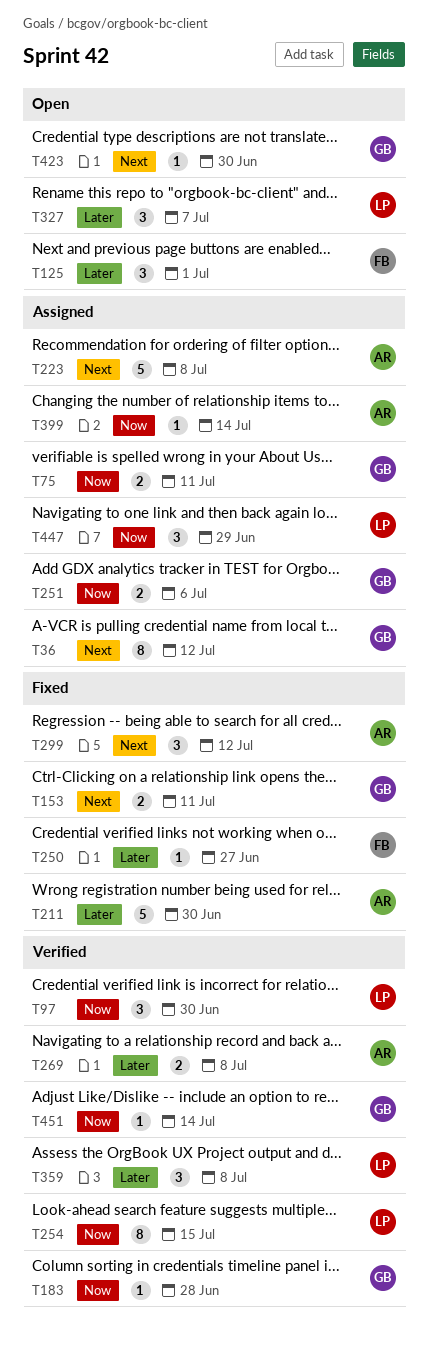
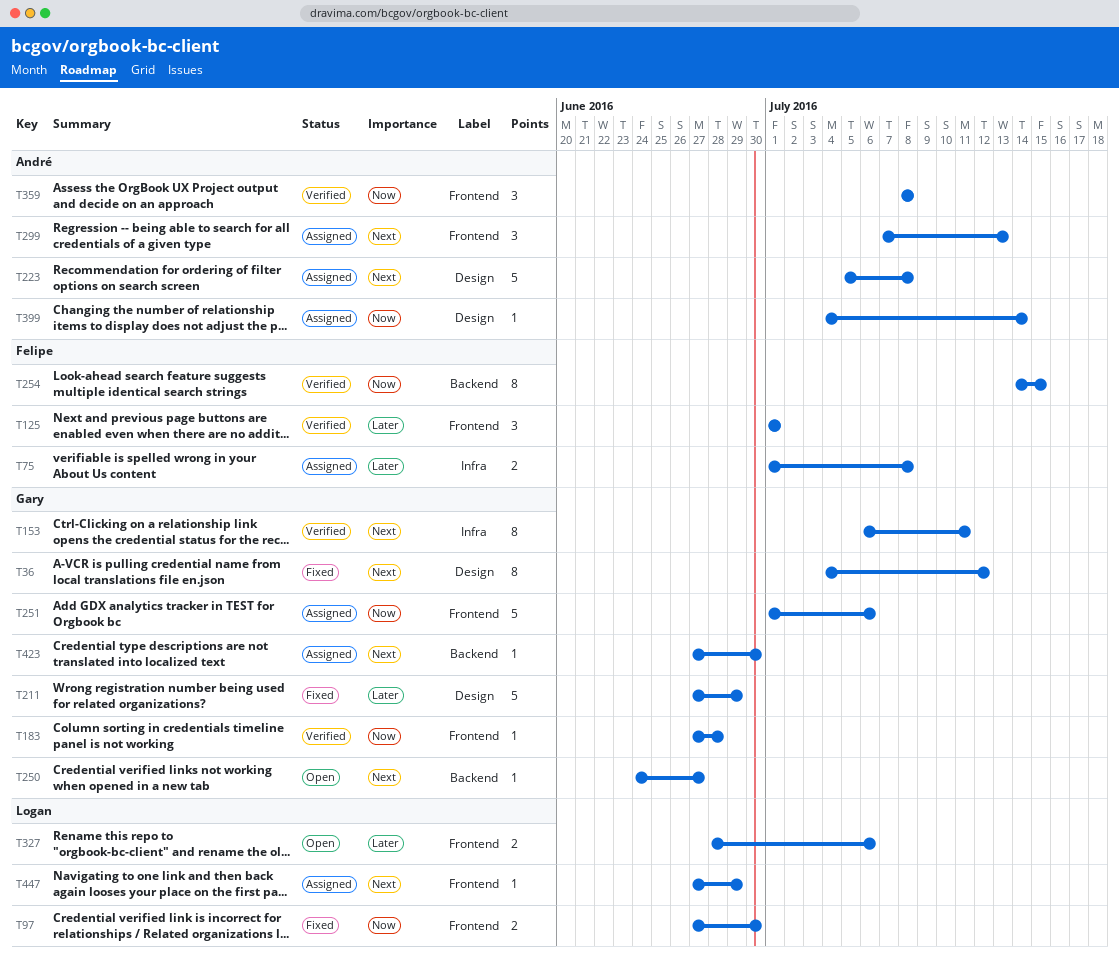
T36, status: Assigned -> Fixed
T75, owner: Gary -> Felipe
T75, priority: Now -> Later
T75, due: Jul 11 -> Jul 8
T97, status: Verified -> Fixed
T97, estimate: 3 -> 2
T125, status: Open -> Verified
T153, status: Fixed -> Verified
T153, estimate: 2 -> 8
T211, owner: André -> Gary
T211, due: Jun 30 -> Jun 29
T250, status: Fixed -> Open
T250, owner: Felipe -> Gary
T250, priority: Later -> Next
T251, estimate: 2 -> 5
T254, owner: Logan -> Felipe
T269: present -> none
T299, status: Fixed -> Assigned
T299, due: Jul 12 -> Jul 13
T327, estimate: 3 -> 2
T327, due: Jul 7 -> Jul 6
T359, owner: Logan -> André
T359, priority: Later -> Now
T423, status: Open -> Assigned
T447, priority: Now -> Next
T447, estimate: 3 -> 1
T451: present -> none

